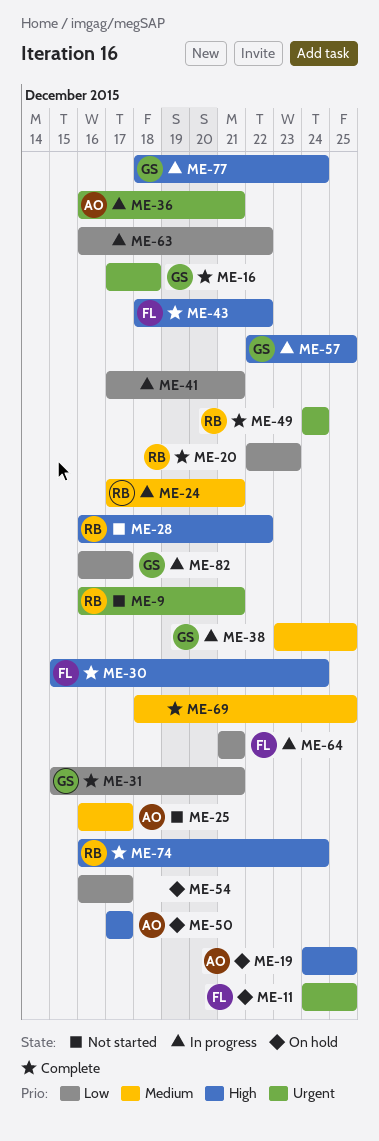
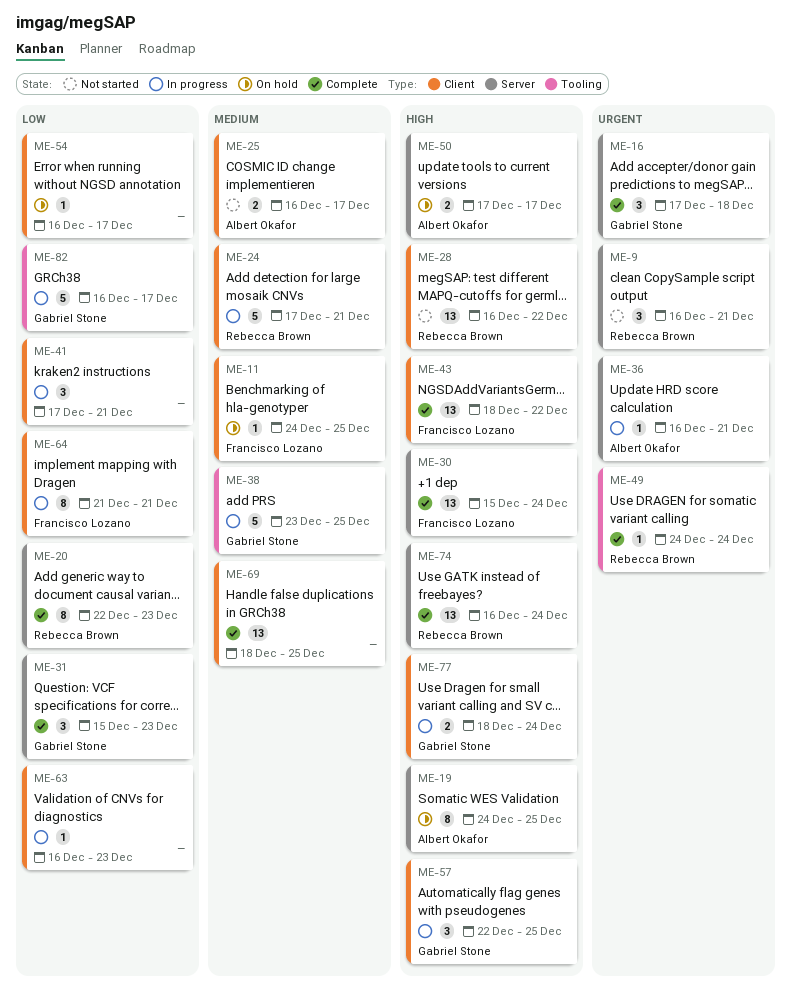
ME-11, priority: Urgent -> Medium
ME-31, due: Dec 21 -> Dec 23
ME-63, due: Dec 22 -> Dec 23

